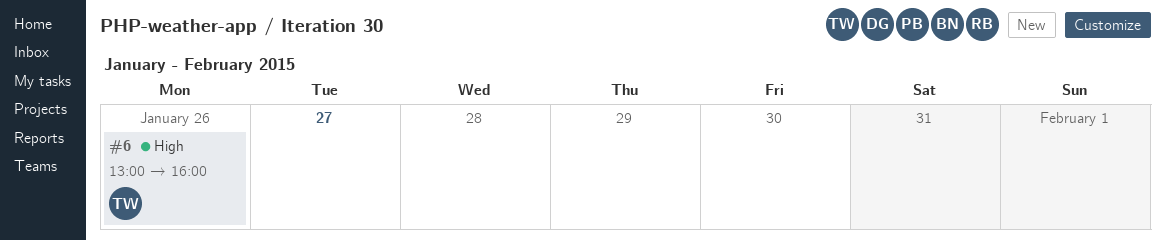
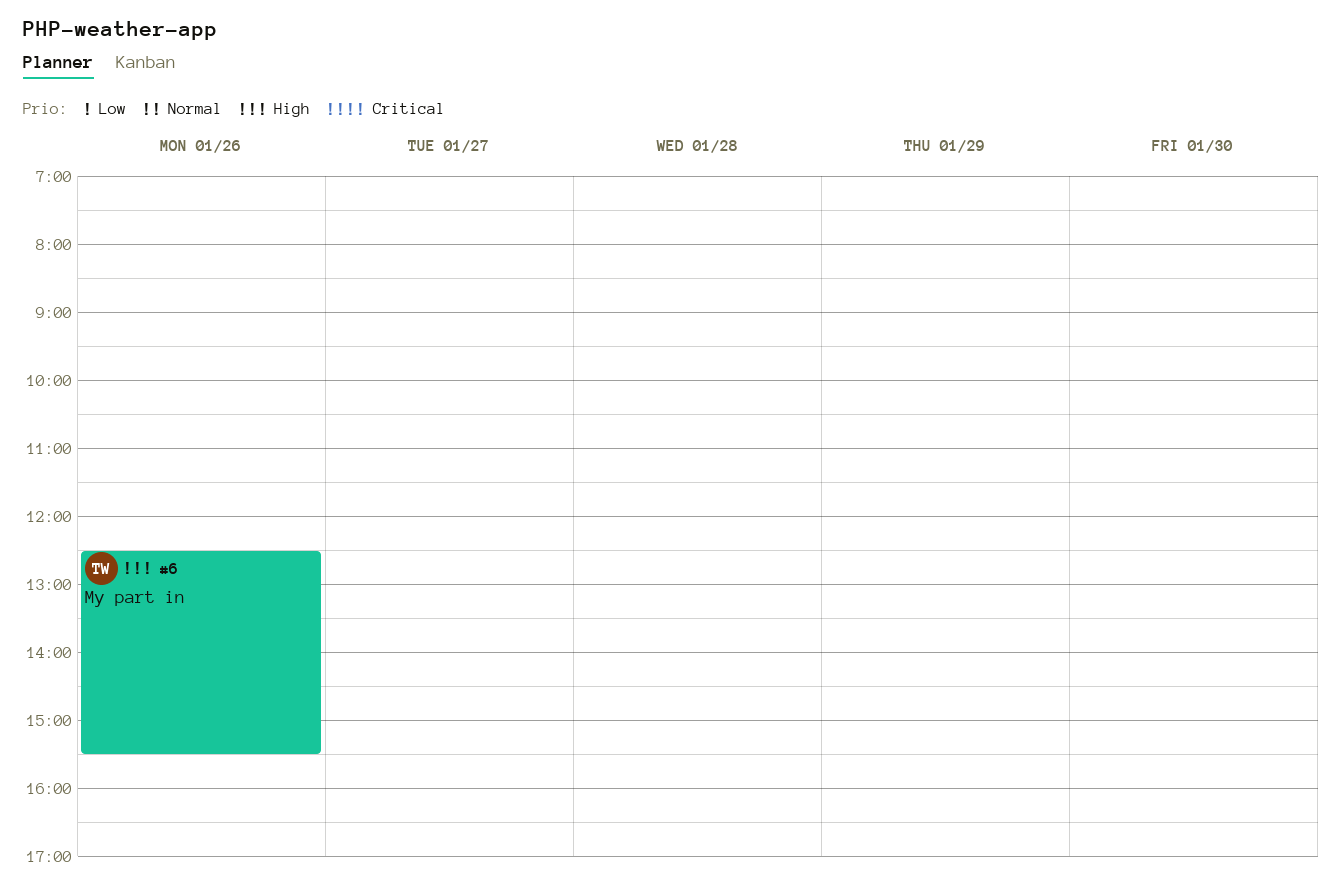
#6, begins: 13:00 -> 12:30
#6, ends: 16:00 -> 15:30

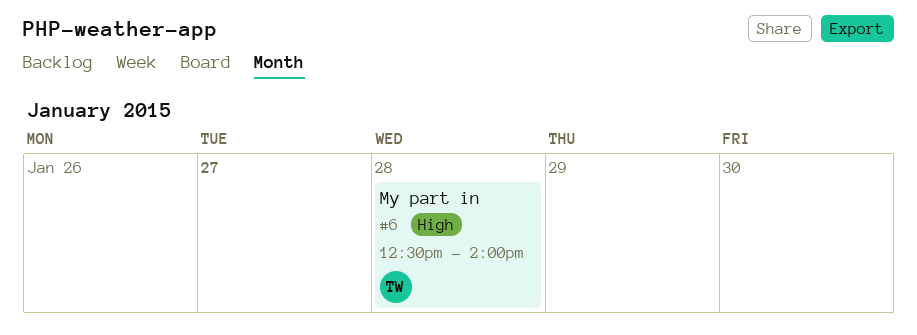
#6, day: Jan 26 -> Jan 28
#6, ends: 15:30 -> 14:00

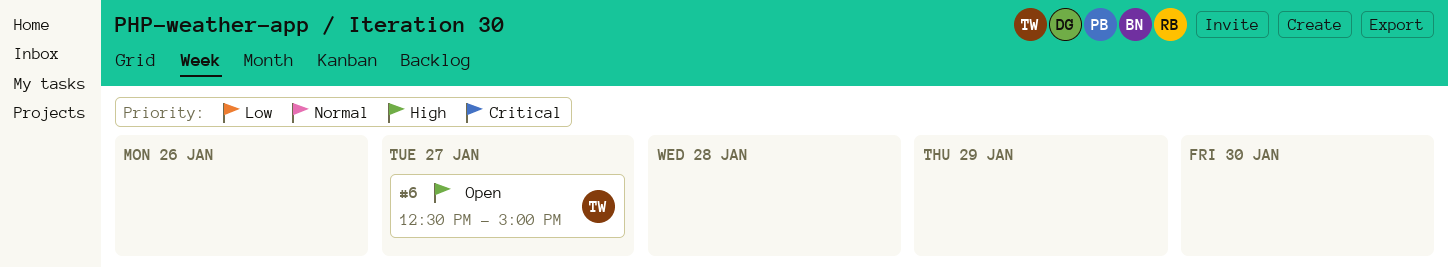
#6, day: Jan 28 -> Jan 27
#6, ends: 14:00 -> 15:00

